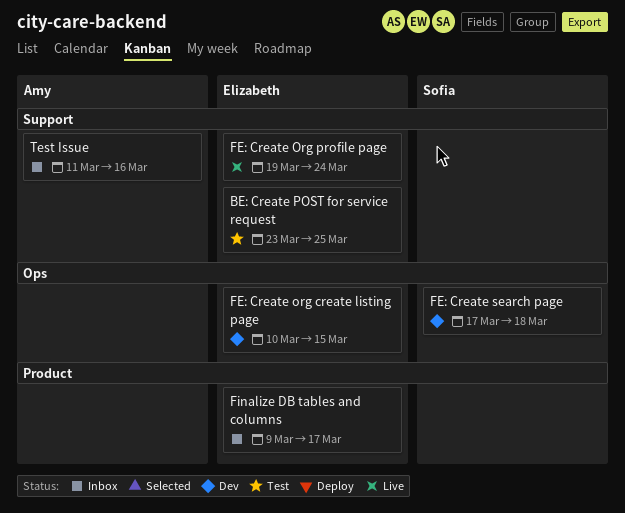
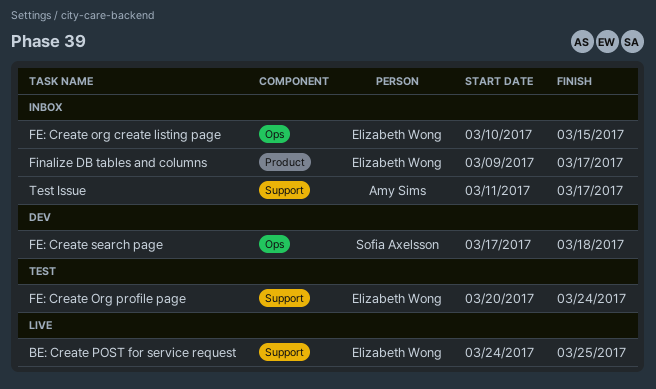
BE: Create POST for service request, status: Test -> Live
BE: Create POST for service request, start: Mar 23 -> Mar 24
FE: Create org create listing page, status: Dev -> Inbox
FE: Create Org profile page, status: Live -> Test
FE: Create Org profile page, start: Mar 19 -> Mar 20
Test Issue, due: Mar 16 -> Mar 17

